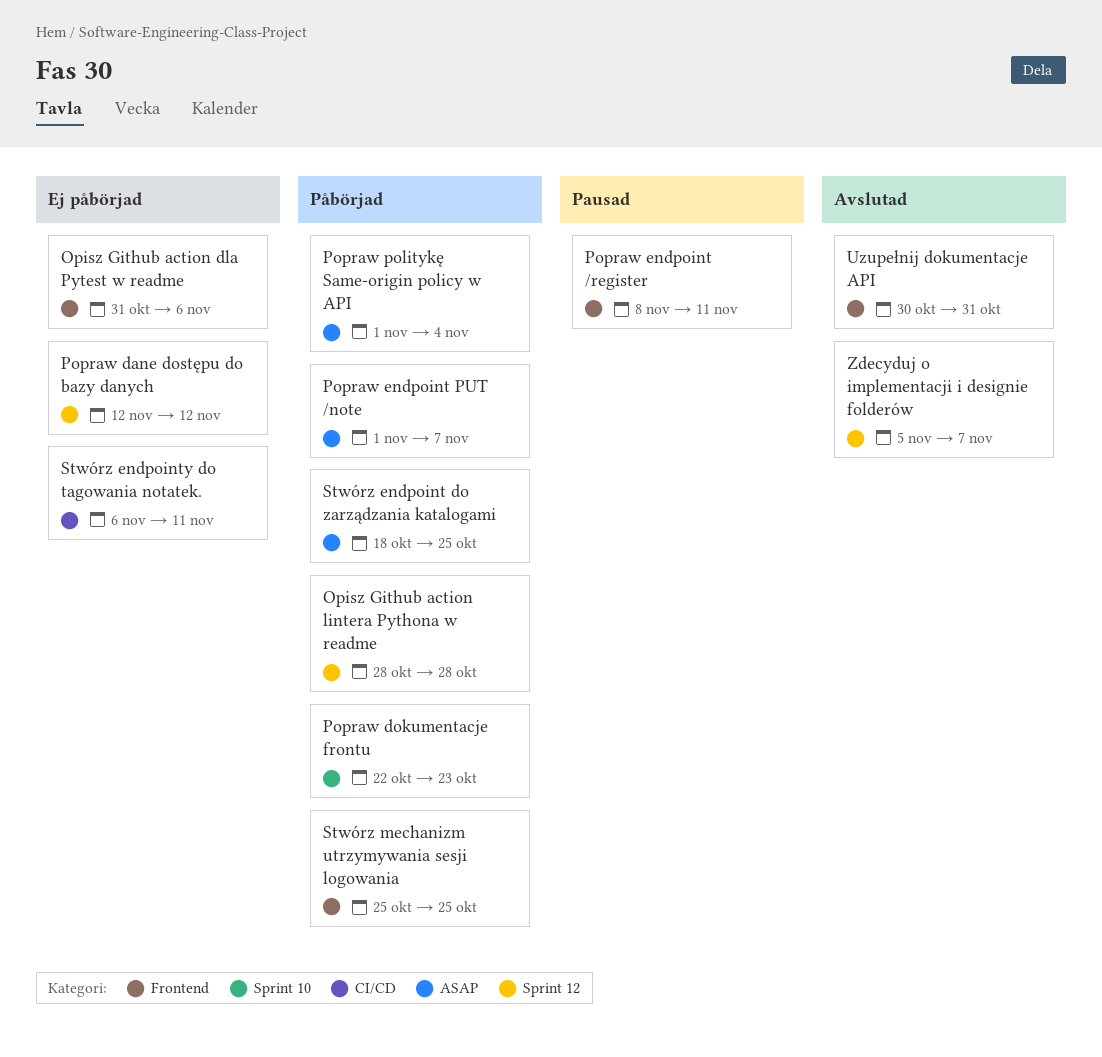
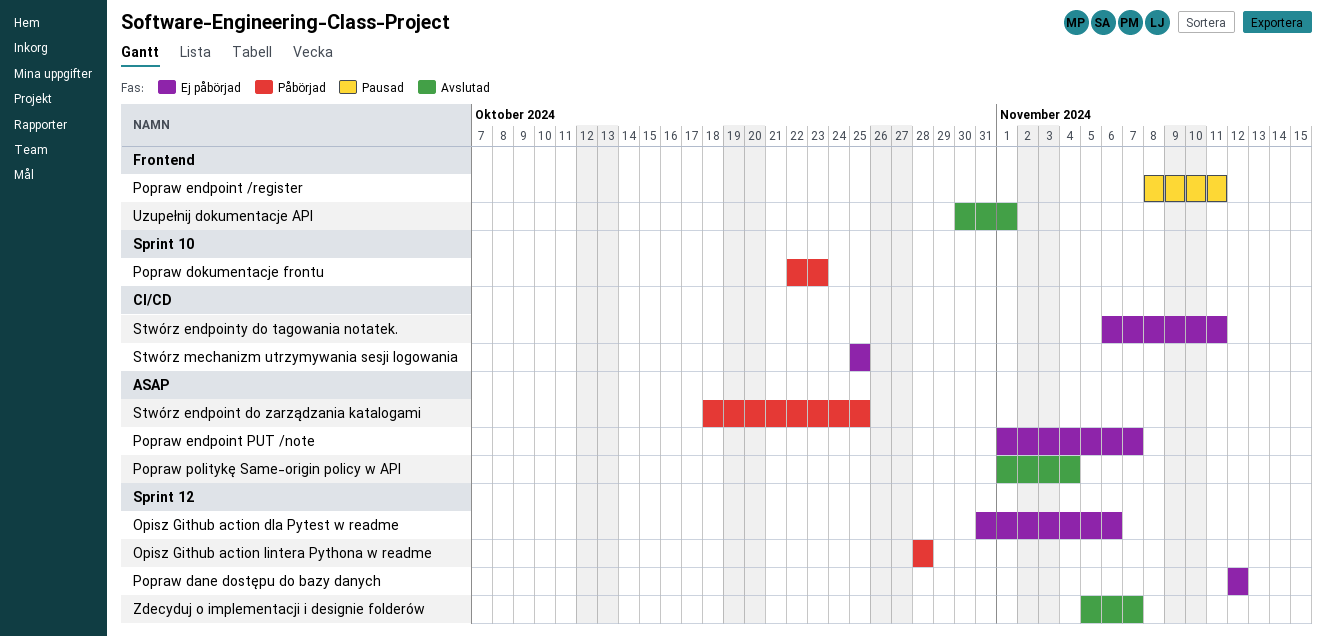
Opisz Github action dla Pytest w readme, label: Frontend -> Sprint 12
Popraw endpoint PUT /note, status: Påbörjad -> Ej påbörjad
Popraw politykę Same-origin policy w API, status: Påbörjad -> Avslutad
Stwórz mechanizm utrzymywania sesji logowania, status: Påbörjad -> Ej påbörjad
Stwórz mechanizm utrzymywania sesji logowania, label: Frontend -> CI/CD
Uzupełnij dokumentacje API, due: Oct 31 -> Nov 1

